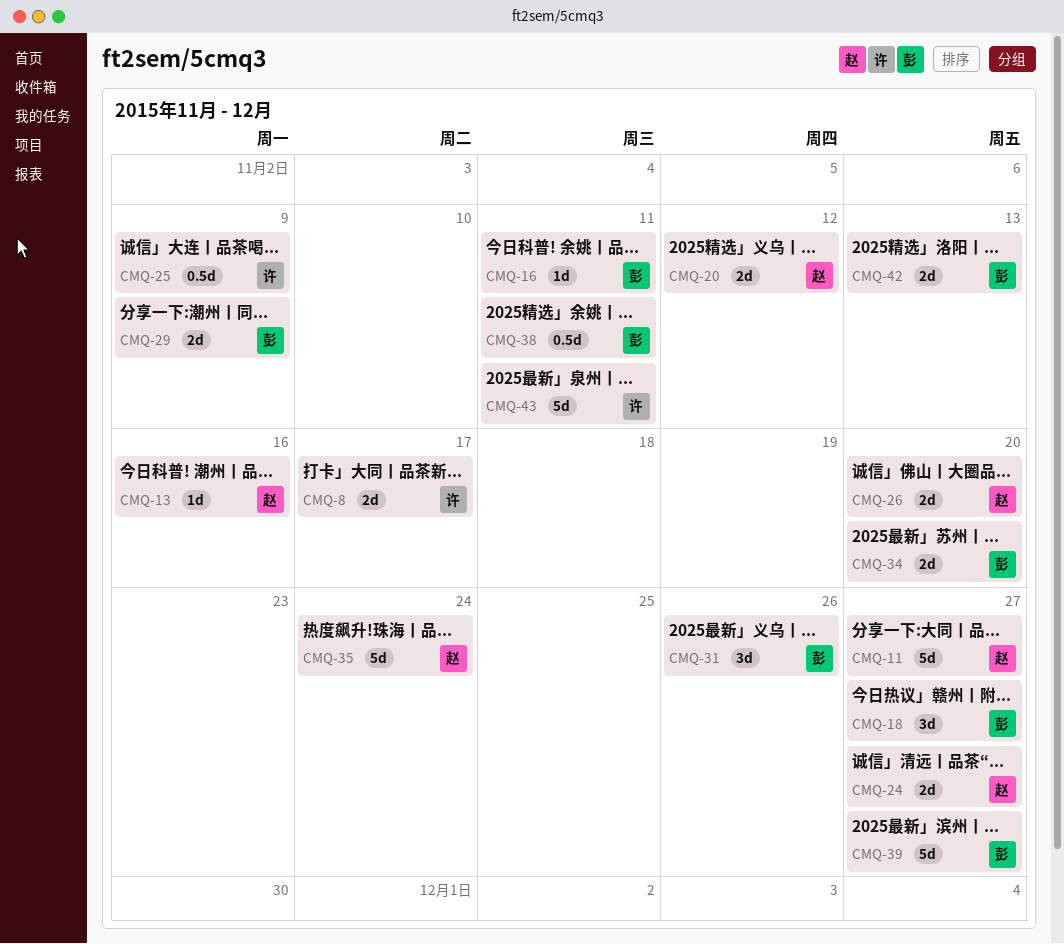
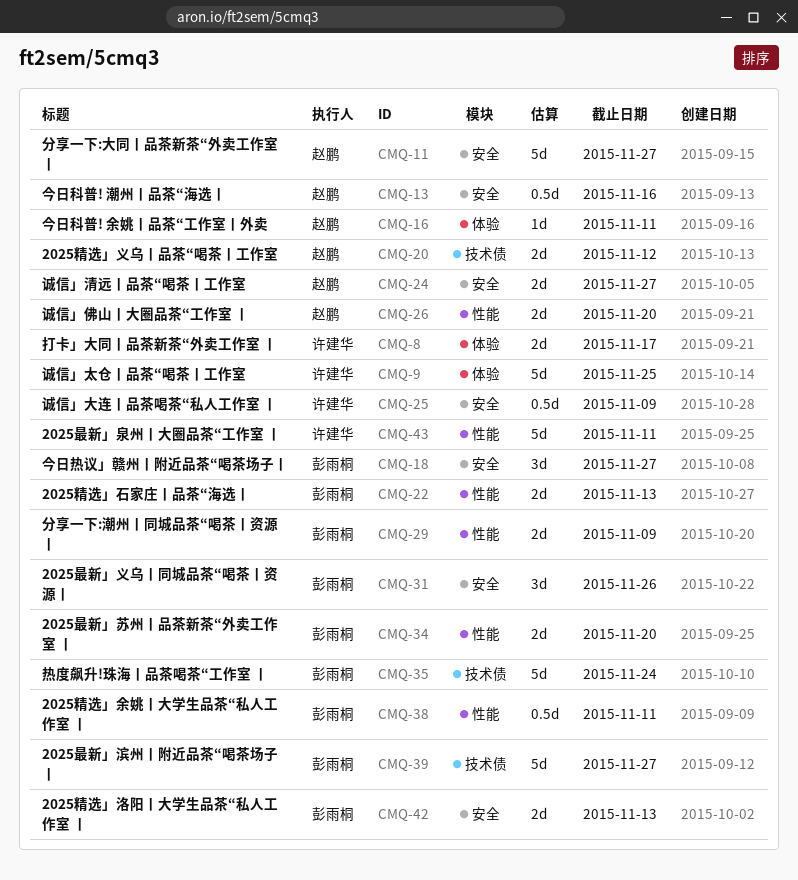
CMQ-9: none -> present
CMQ-13, estimate: 1d -> 0.5d
CMQ-16, owner: 彭雨桐 -> 赵鹏
CMQ-22: none -> present
CMQ-35, owner: 赵鹏 -> 彭雨桐

